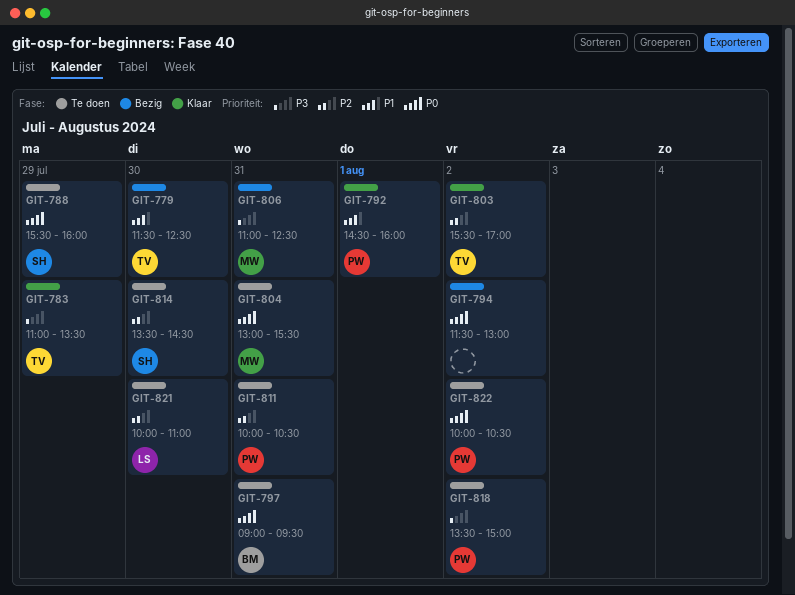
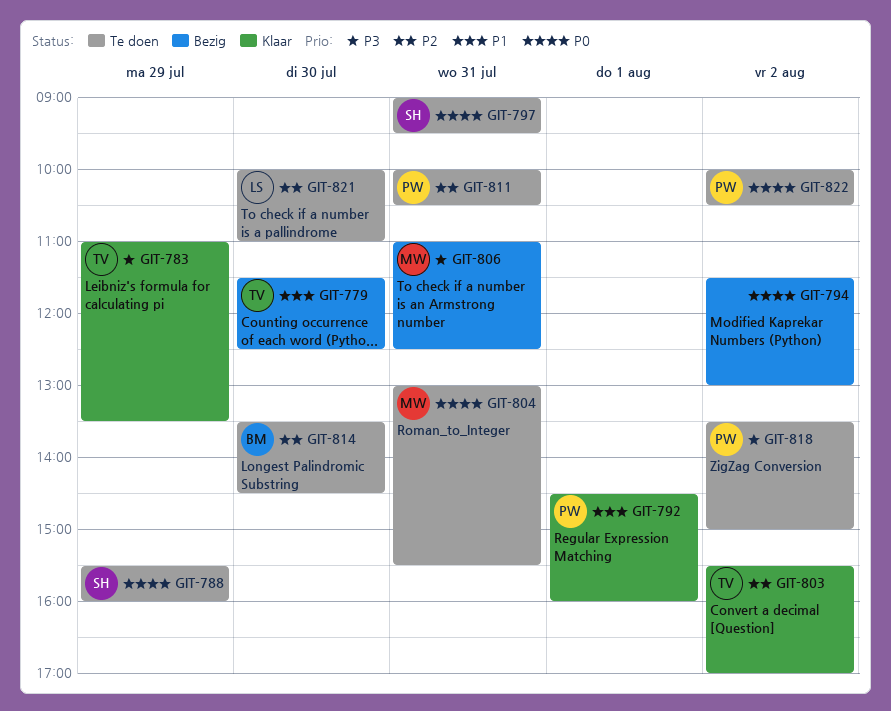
GIT-797, owner: BM -> SH
GIT-814, owner: SH -> BM

